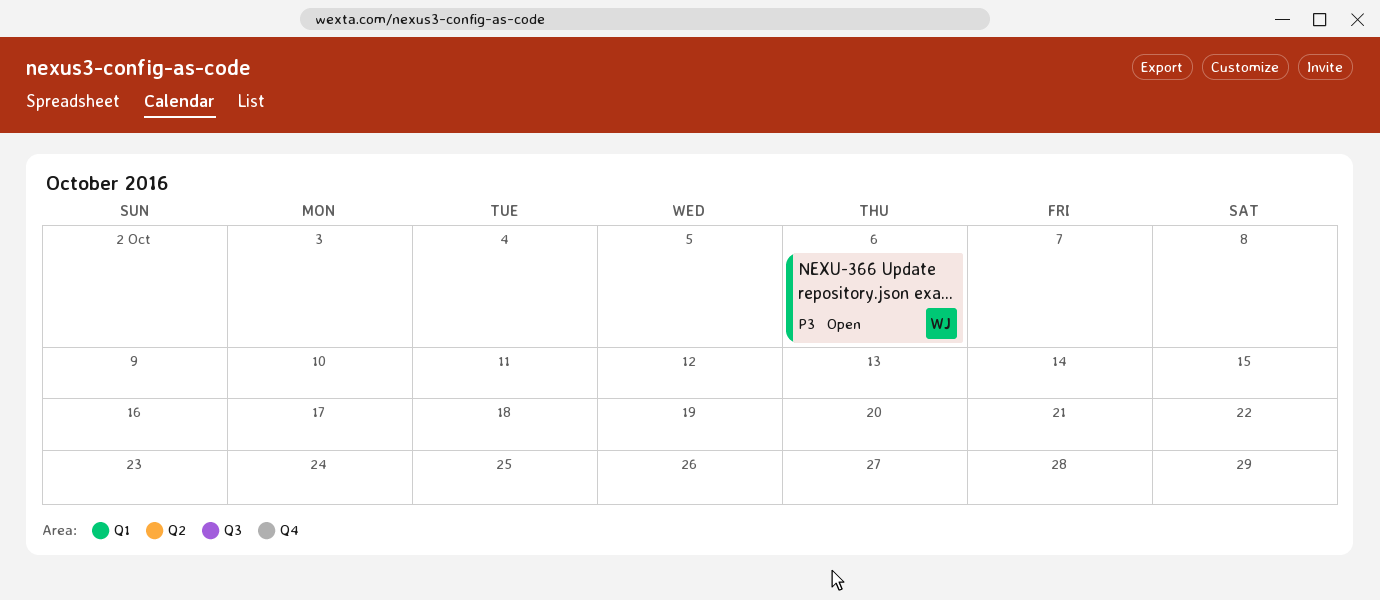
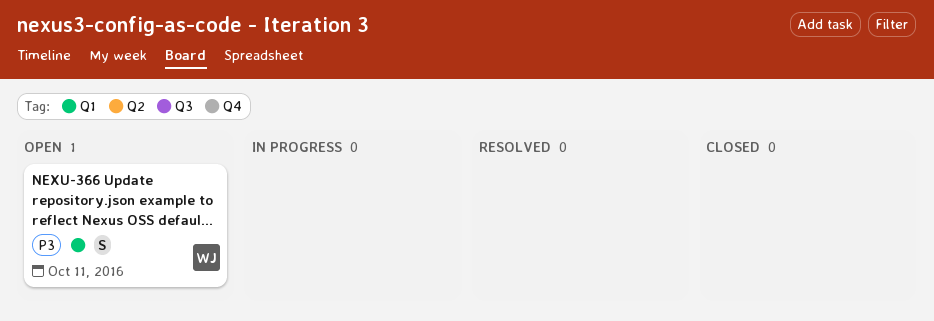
NEXU-366, due: Oct 6 -> Oct 11

